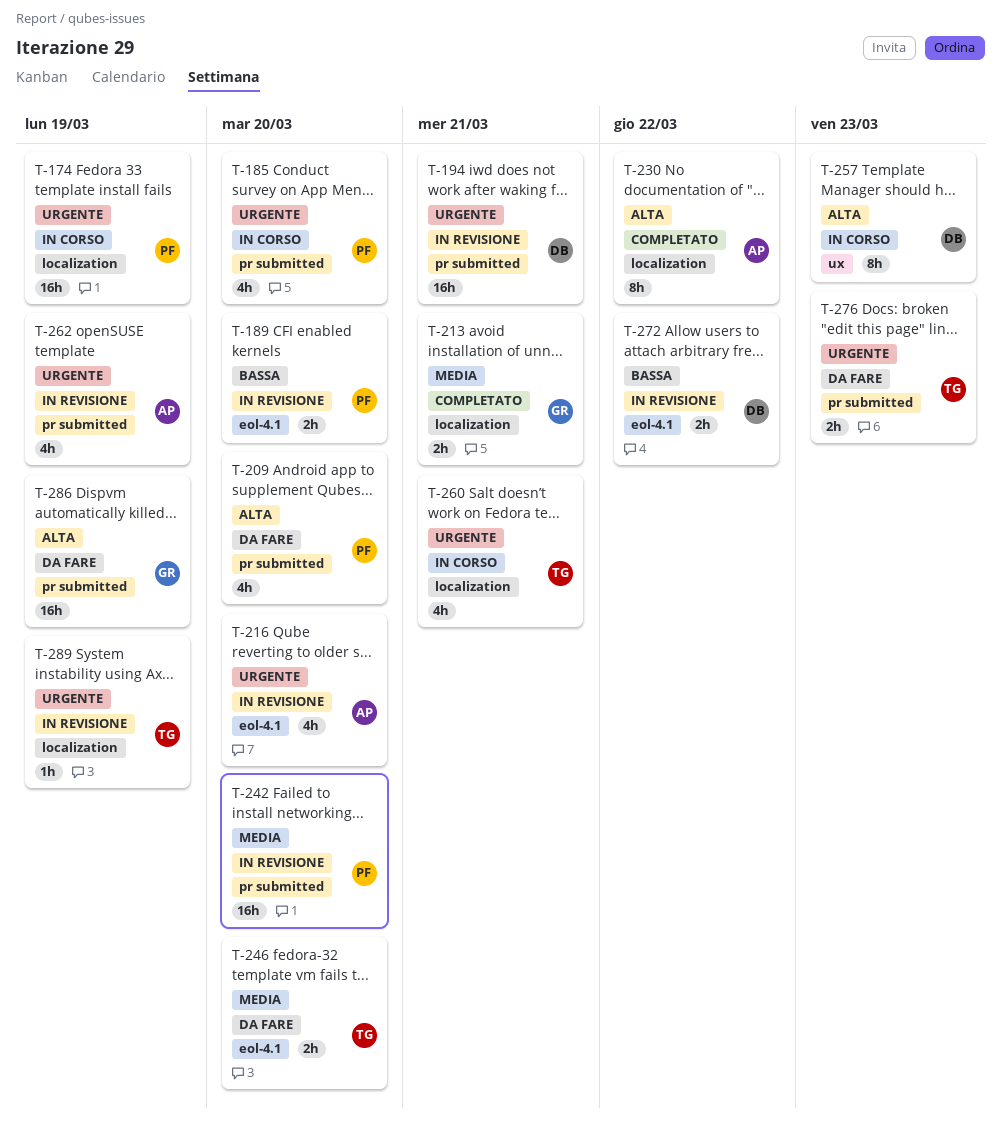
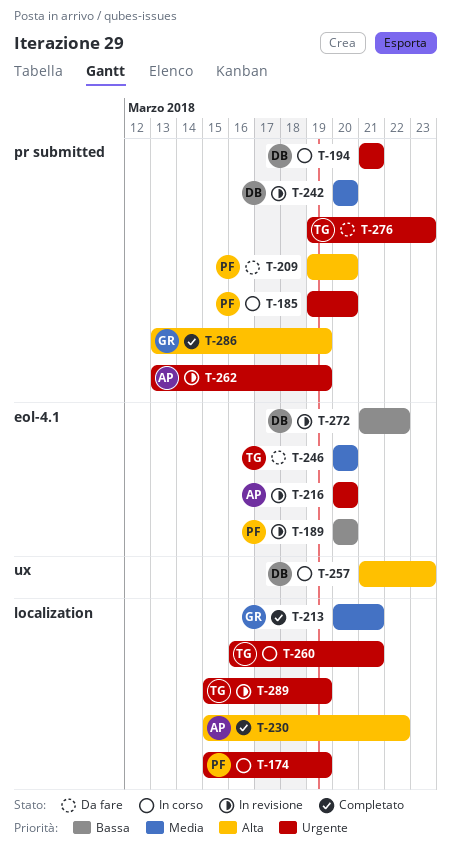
T-194, status: In revisione -> In corso
T-242, owner: PF -> DB
T-286, status: Da fare -> Completato

